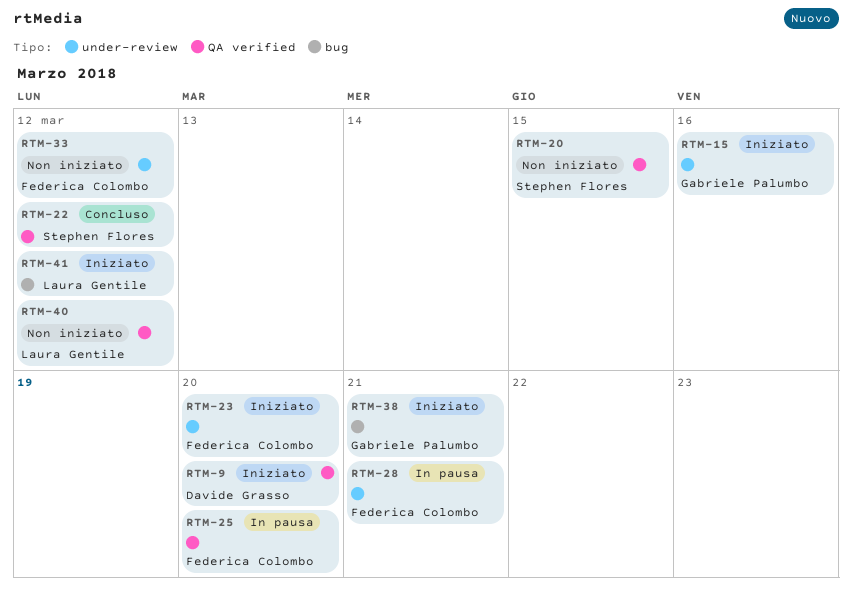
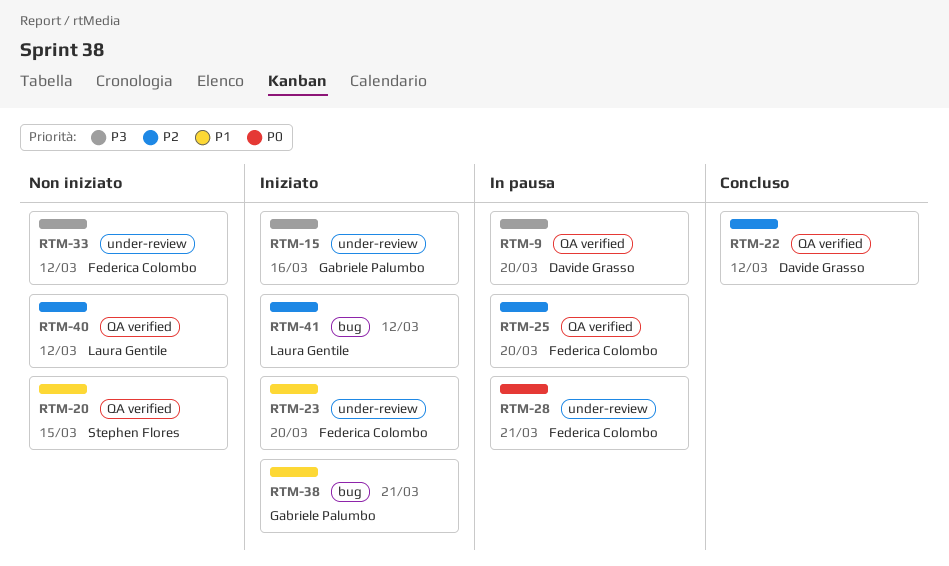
RTM-9, status: Iniziato -> In pausa
RTM-22, owner: Stephen Flores -> Davide Grasso

